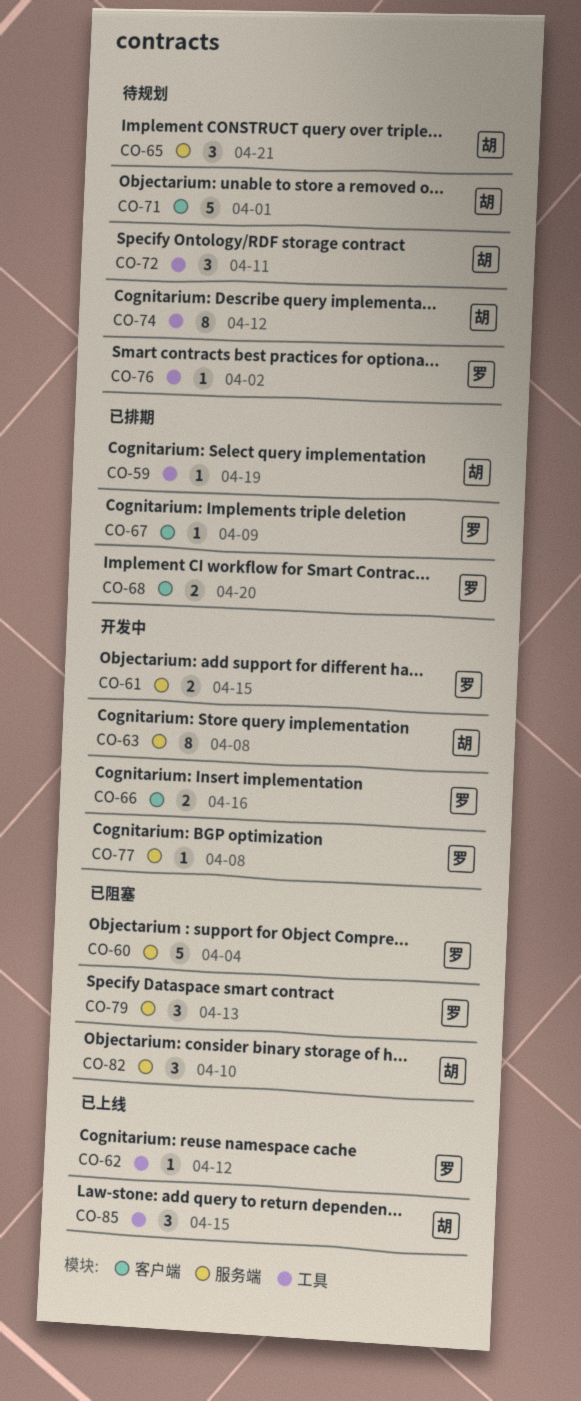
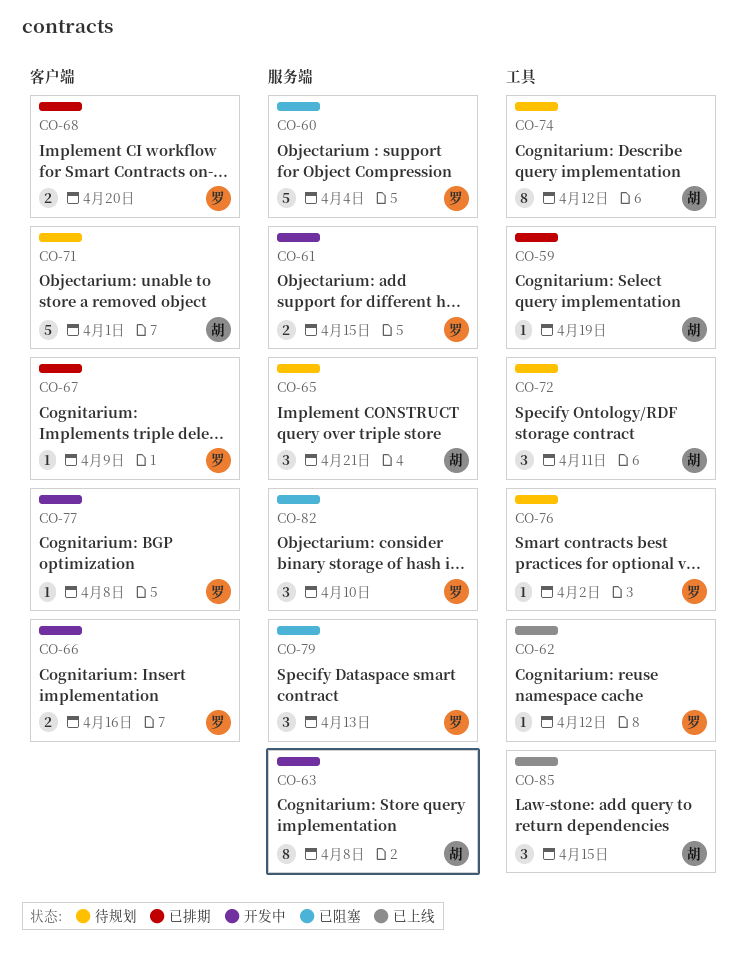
CO-77, label: 服务端 -> 客户端
CO-82, owner: 胡 -> 罗

